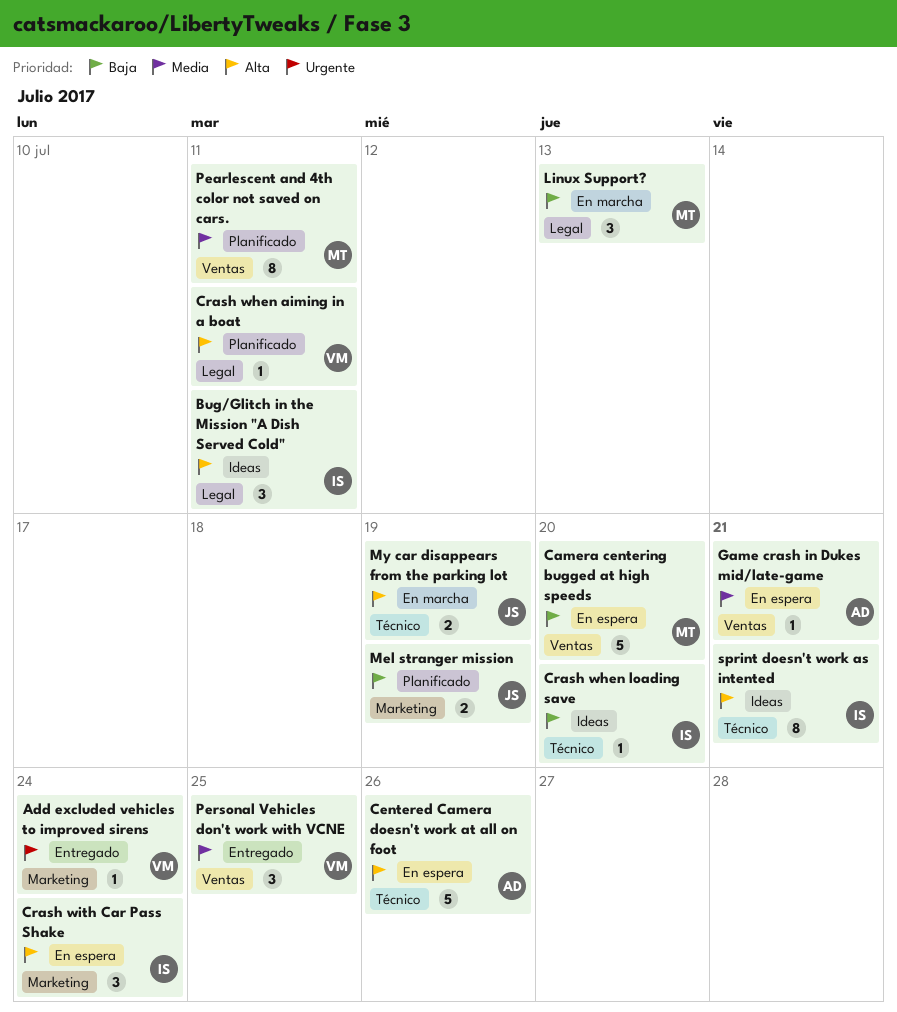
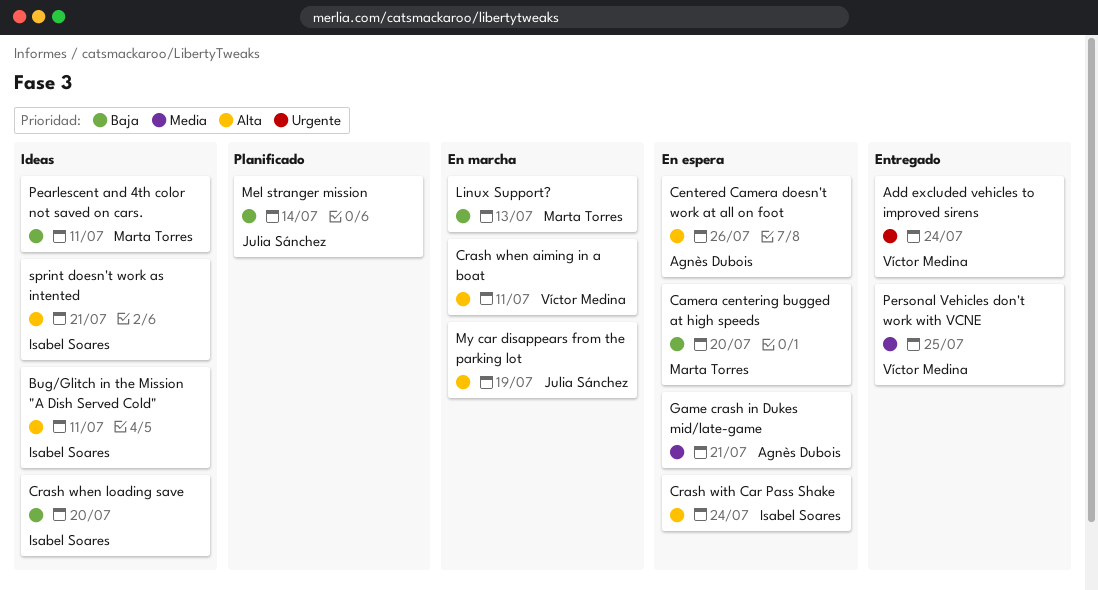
Crash when aiming in a boat, status: Planificado -> En marcha
Mel stranger mission, due: Jul 19 -> Jul 14
Pearlescent and 4th color not saved on cars., status: Planificado -> Ideas
Pearlescent and 4th color not saved on cars., priority: Media -> Baja

